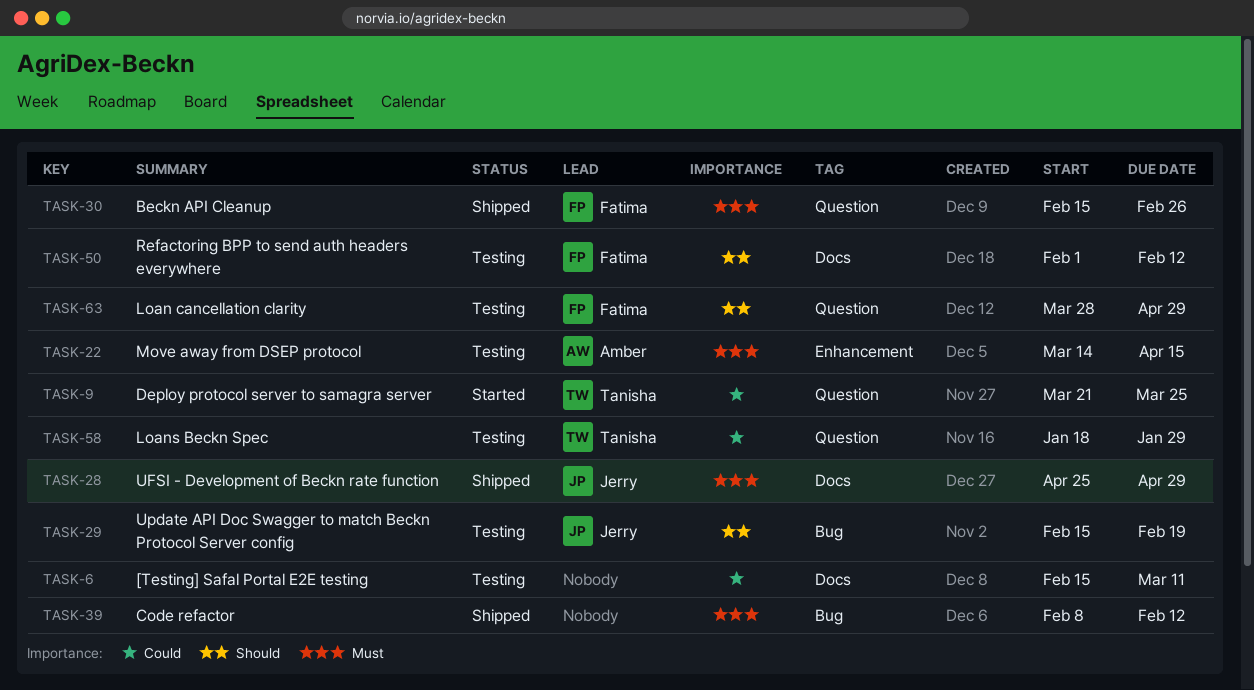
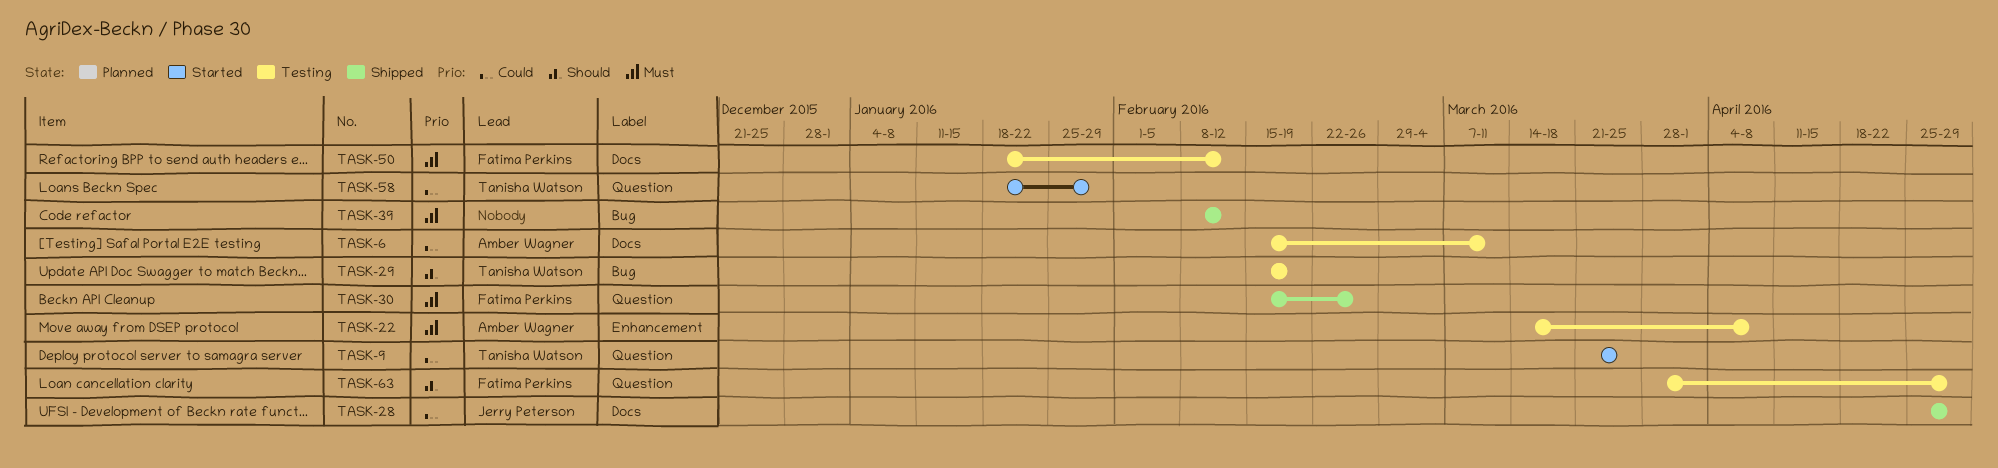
TASK-6, owner: none -> Amber Wagner
TASK-22, due: Apr 15 -> Apr 8
TASK-28, priority: Must -> Could
TASK-29, owner: Jerry Peterson -> Tanisha Watson
TASK-50, priority: Should -> Must
TASK-50, start: Feb 1 -> Jan 18
TASK-58, status: Testing -> Started

